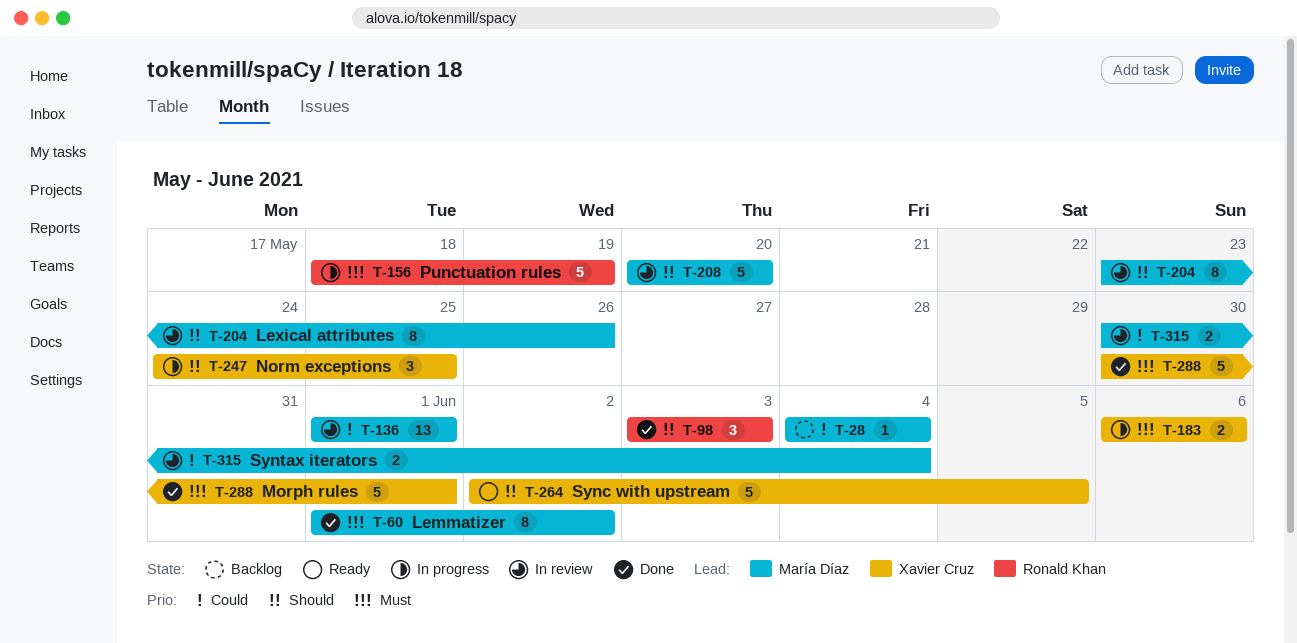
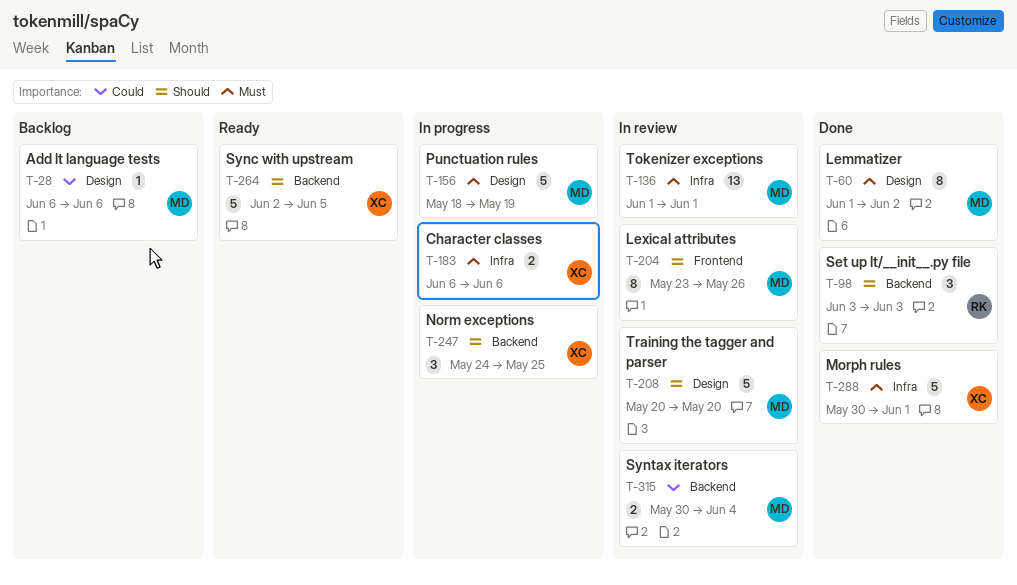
T-28, start: Jun 4 -> Jun 6
T-28, due: Jun 4 -> Jun 6
T-136, priority: Could -> Must
T-156, owner: Ronald Khan -> María Díaz

